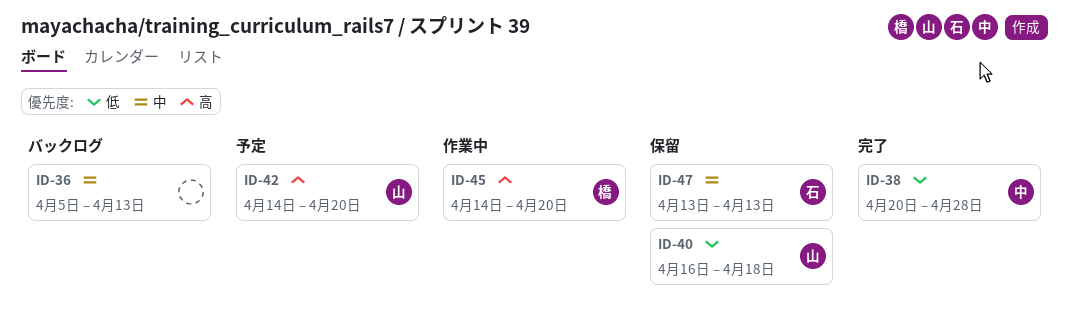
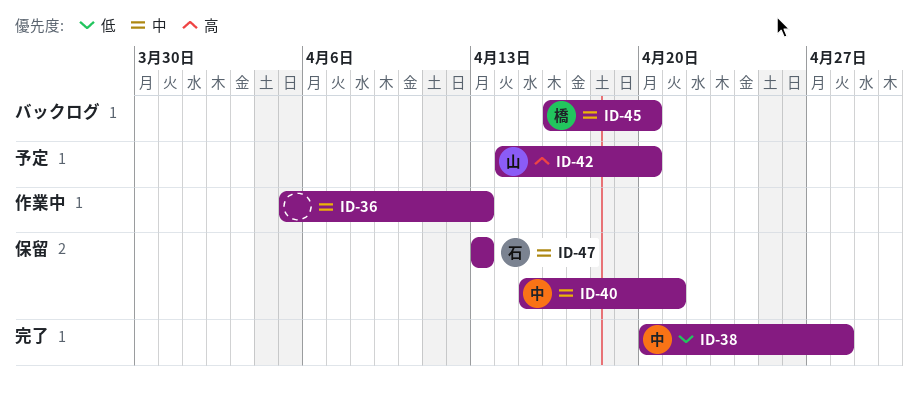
ID-36, status: バックログ -> 作業中
ID-40, owner: 山 -> 中
ID-40, priority: 低 -> 中
ID-40, start: Apr 16 -> Apr 15
ID-40, due: Apr 18 -> Apr 21
ID-45, status: 作業中 -> バックログ
ID-45, priority: 高 -> 中
ID-45, start: Apr 14 -> Apr 16

